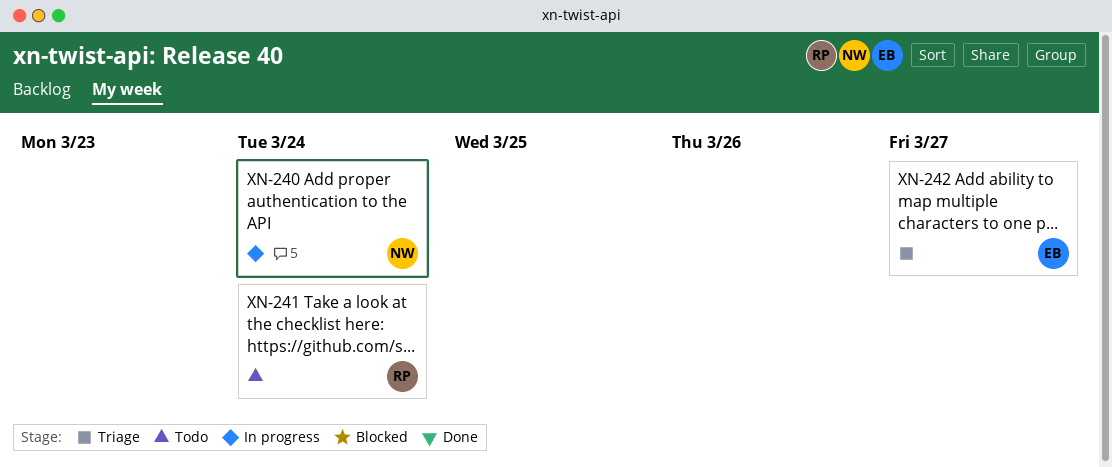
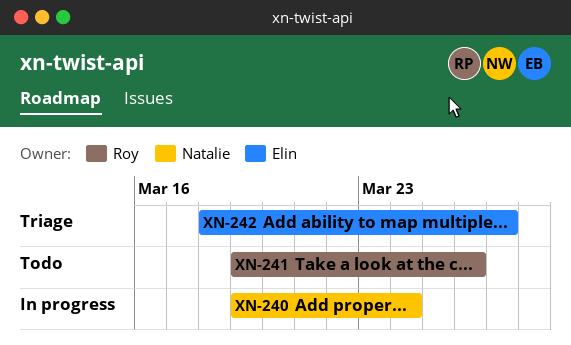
XN-241, due: Mar 24 -> Mar 26

